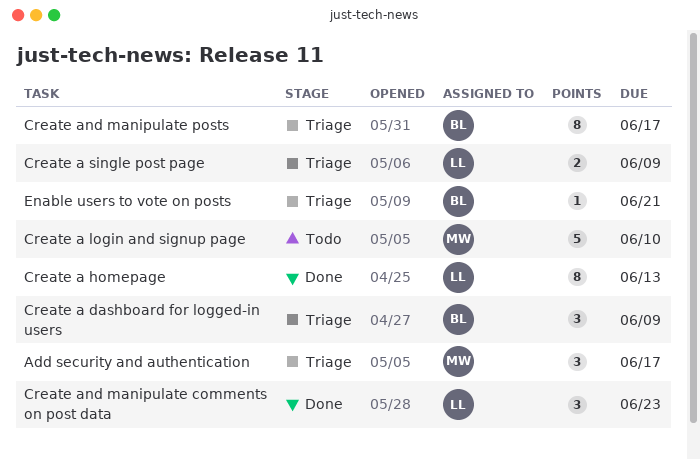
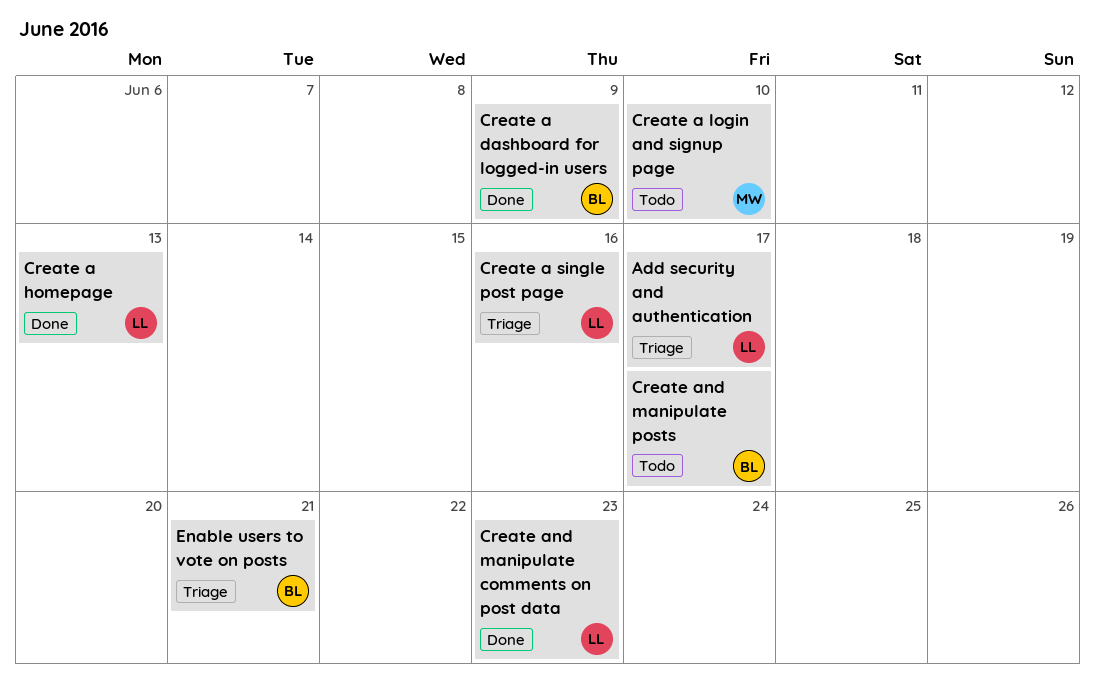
Add security and authentication, owner: MW -> LL
Create a dashboard for logged-in users, status: Triage -> Done
Create a single post page, due: Jun 9 -> Jun 16
Create and manipulate posts, status: Triage -> Todo

